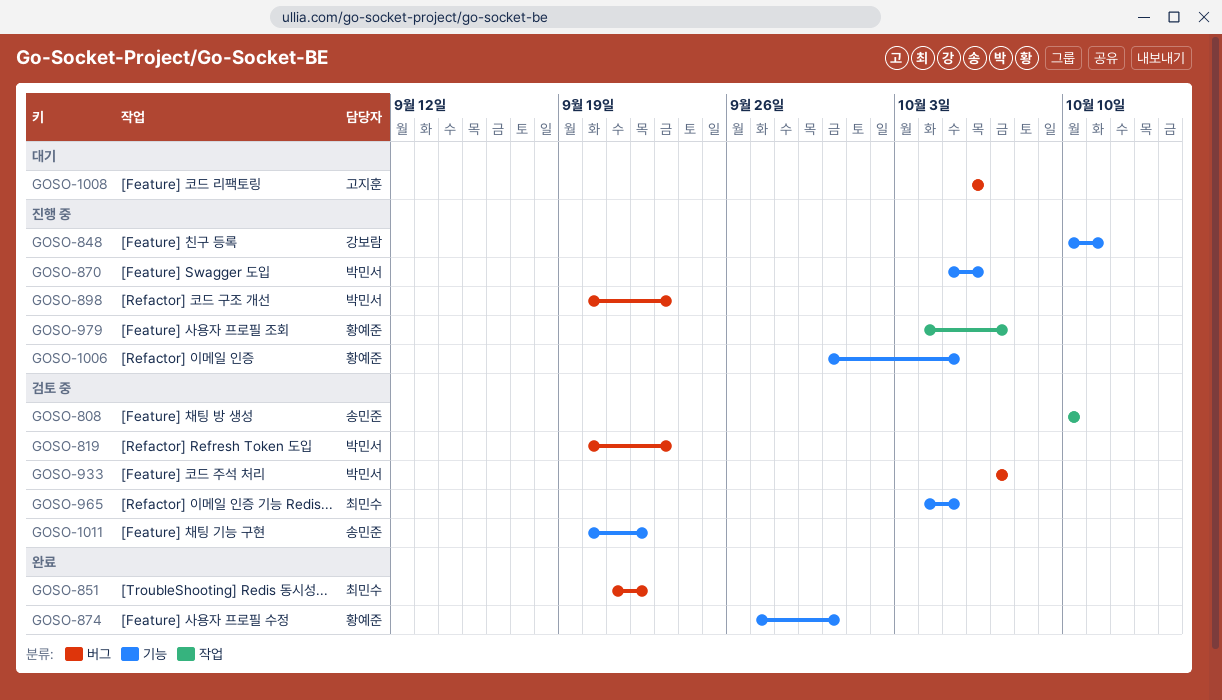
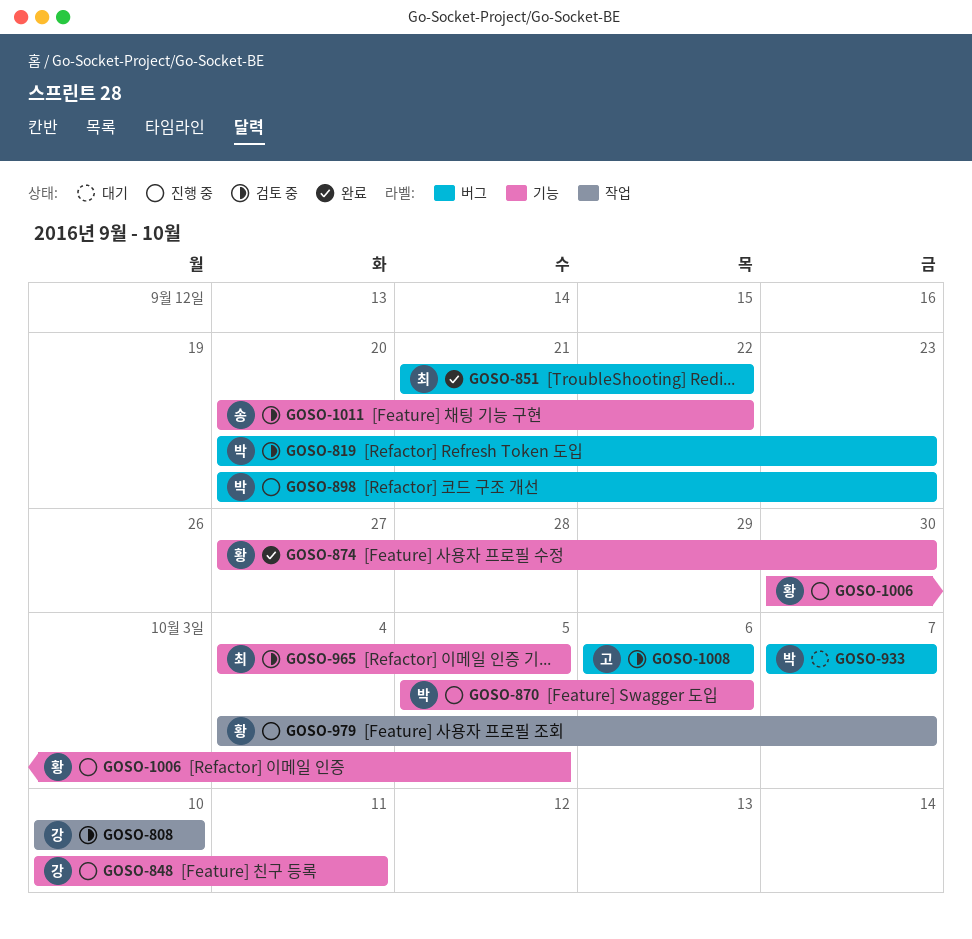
GOSO-808, owner: 송민준 -> 강보람
GOSO-933, status: 검토 중 -> 대기
GOSO-1008, status: 대기 -> 검토 중

